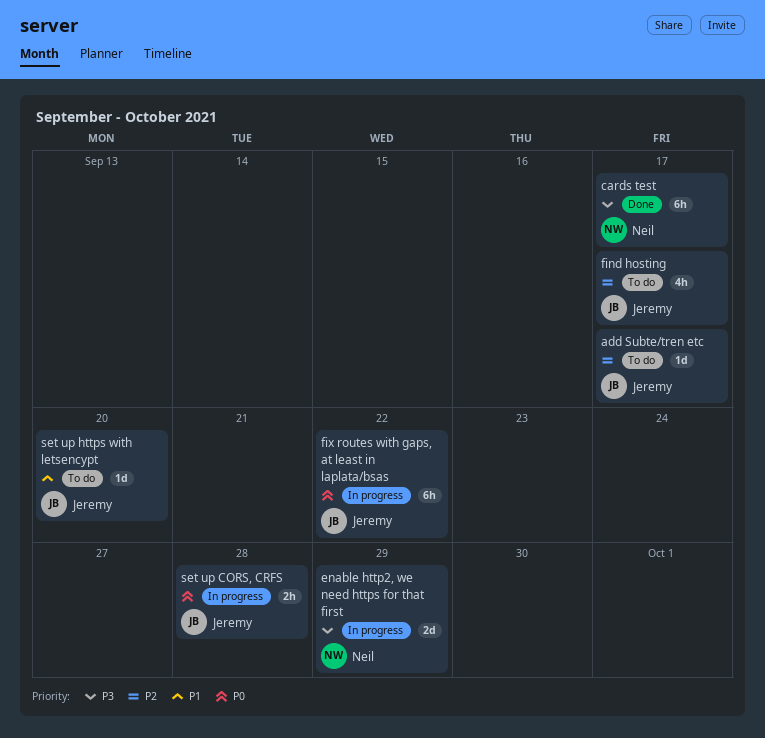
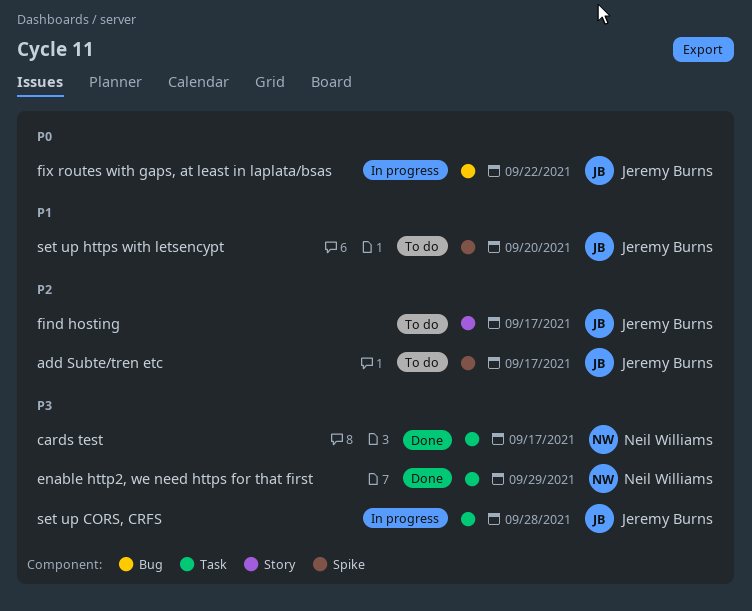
enable http2, we need https for that first, status: In progress -> Done
set up CORS, CRFS, priority: P0 -> P3

